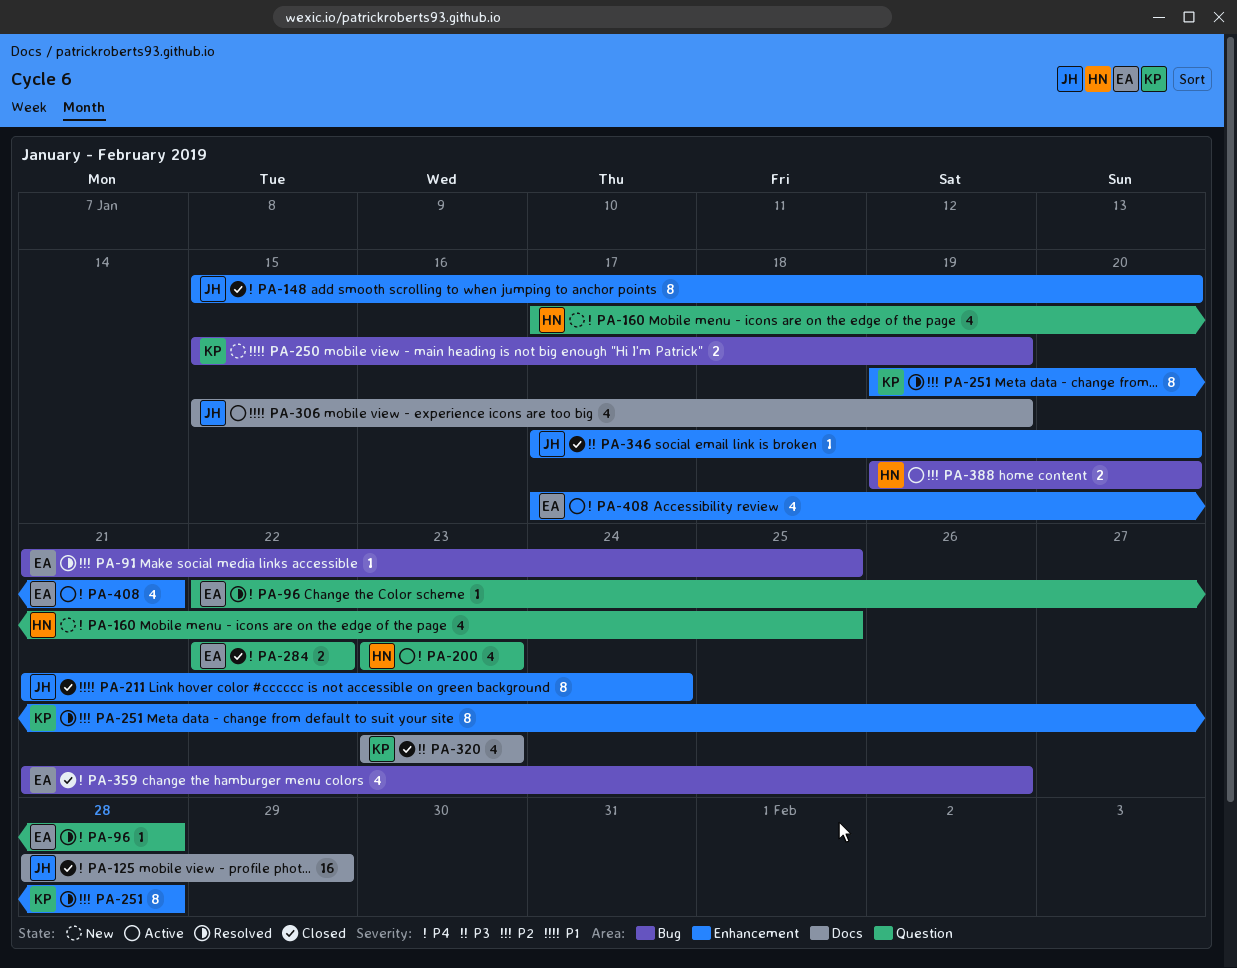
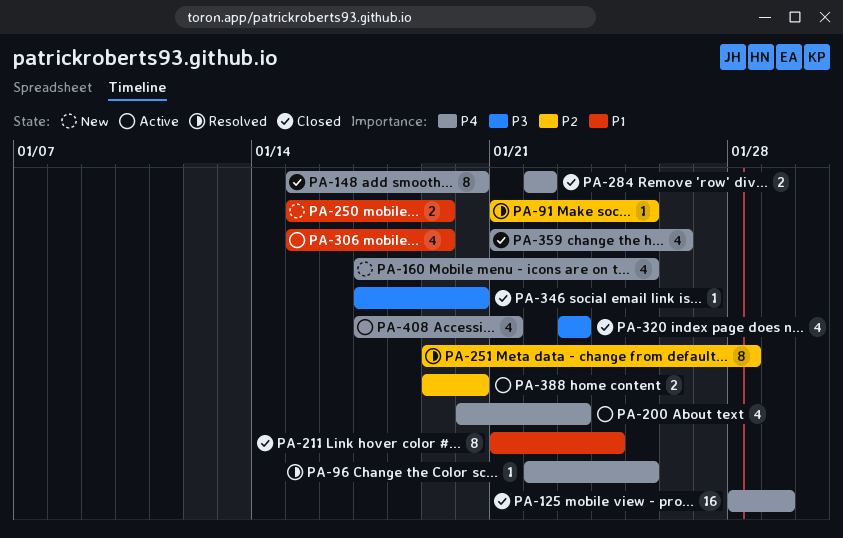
PA-96, due: Jan 28 -> Jan 25
PA-200, start: Jan 23 -> Jan 20

